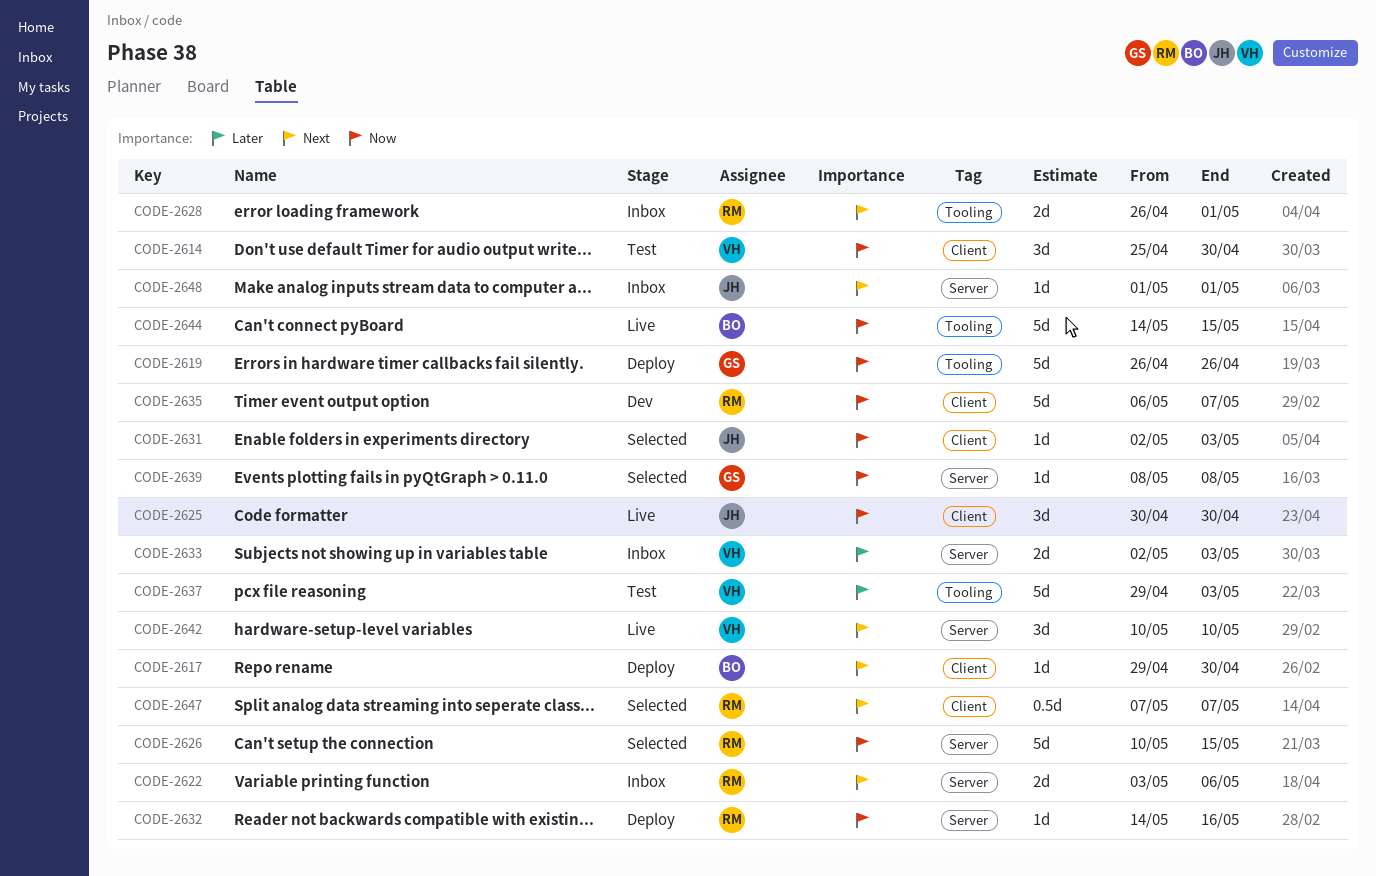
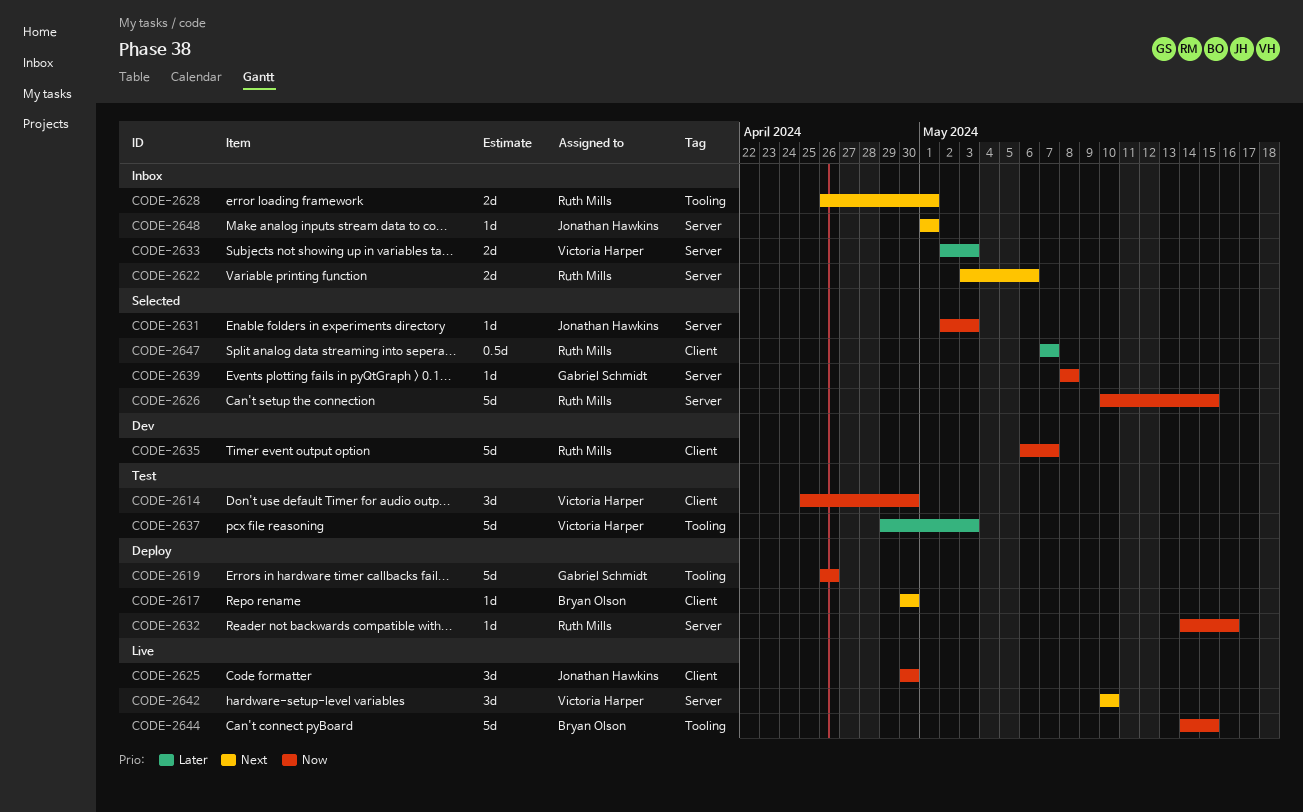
CODE-2617, start: Apr 29 -> Apr 30
CODE-2631, label: Client -> Server
CODE-2647, priority: Next -> Later

